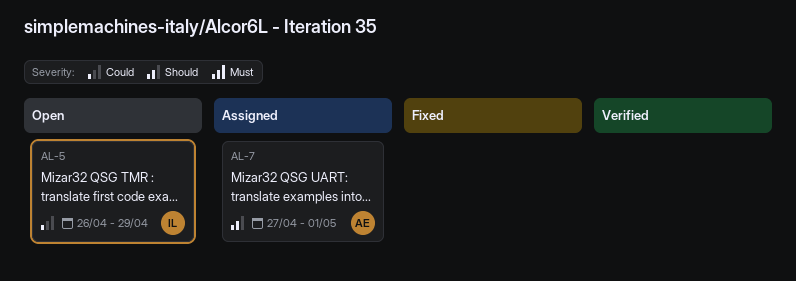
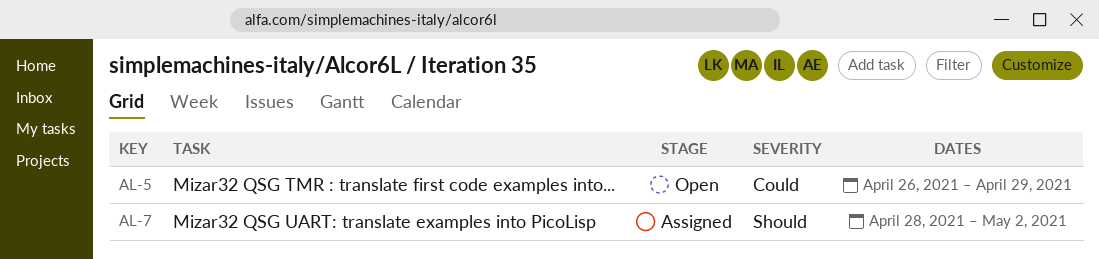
AL-7, start: Apr 27 -> Apr 28
AL-7, due: May 1 -> May 2

